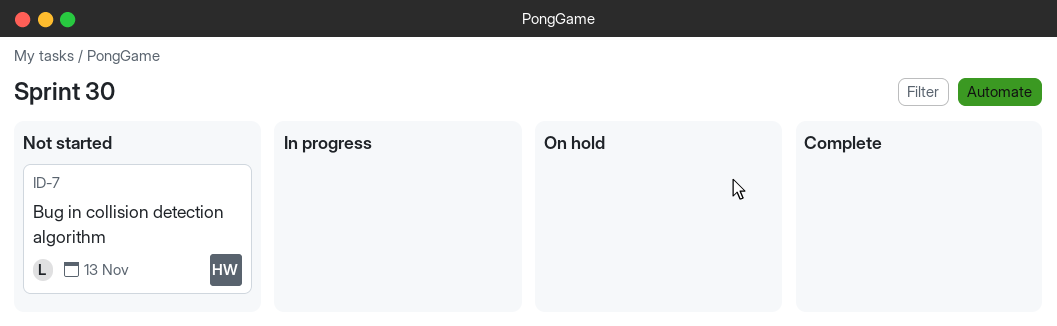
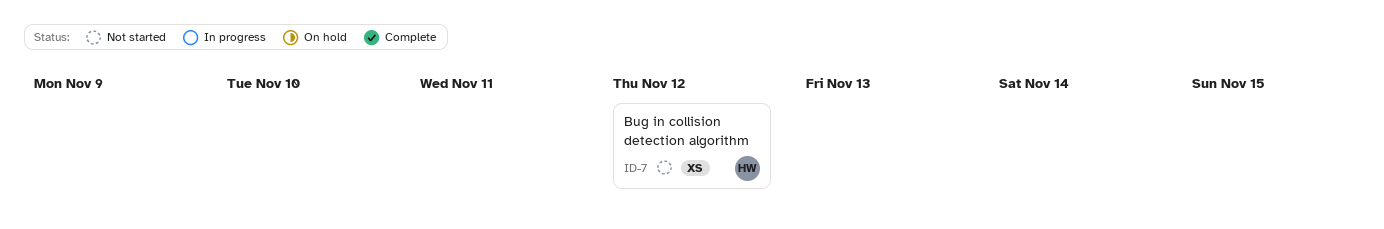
ID-7, estimate: L -> XS
ID-7, due: Nov 13 -> Nov 12

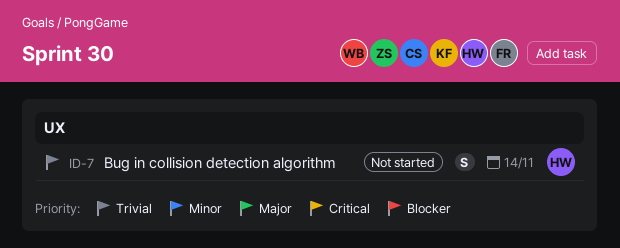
ID-7, estimate: XS -> S
ID-7, due: Nov 12 -> Nov 14

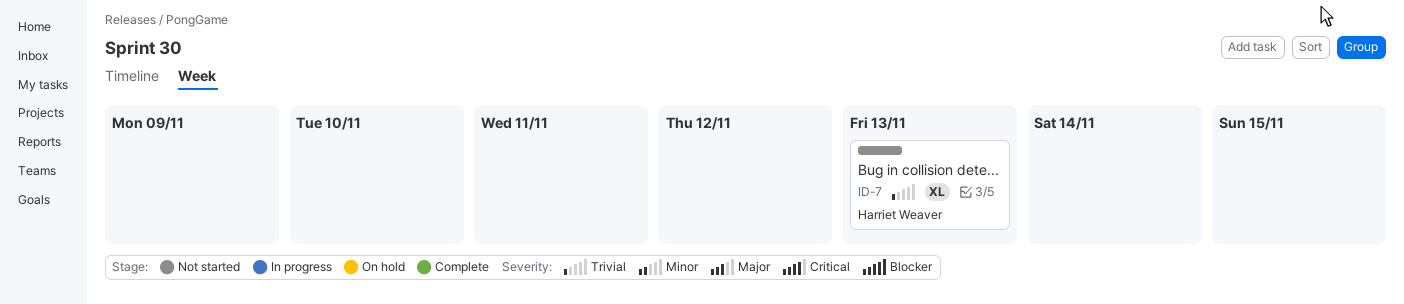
ID-7, estimate: S -> XL
ID-7, due: Nov 14 -> Nov 13

